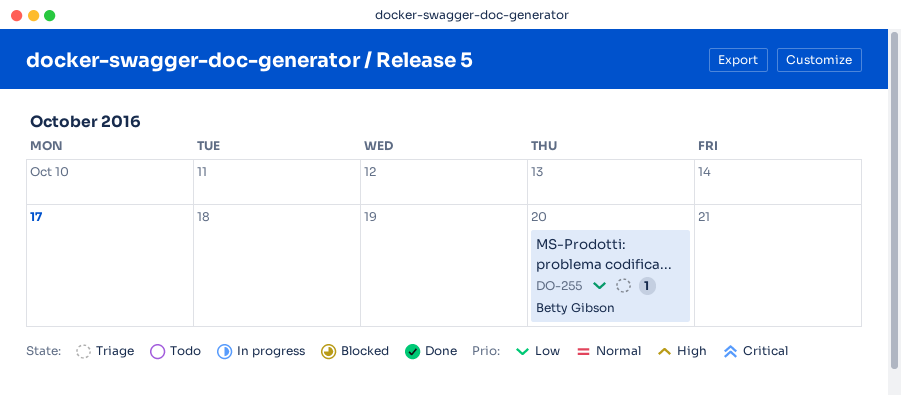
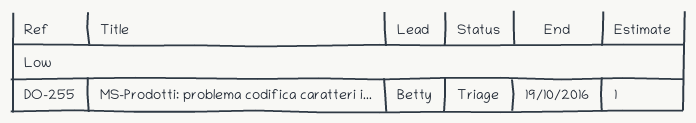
DO-255, due: Oct 20 -> Oct 19

